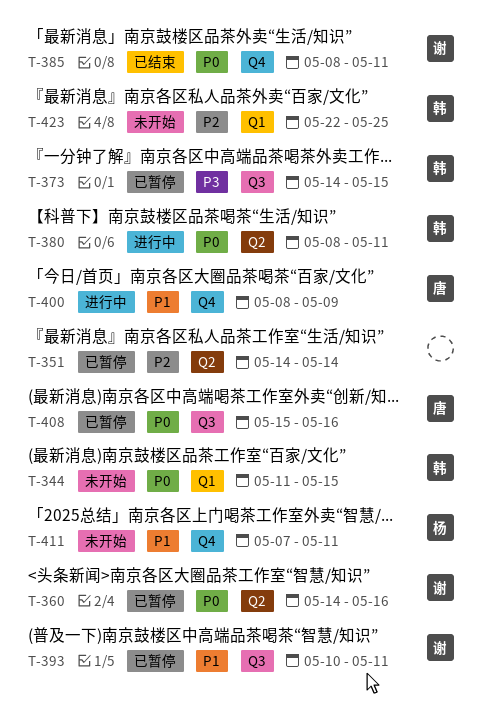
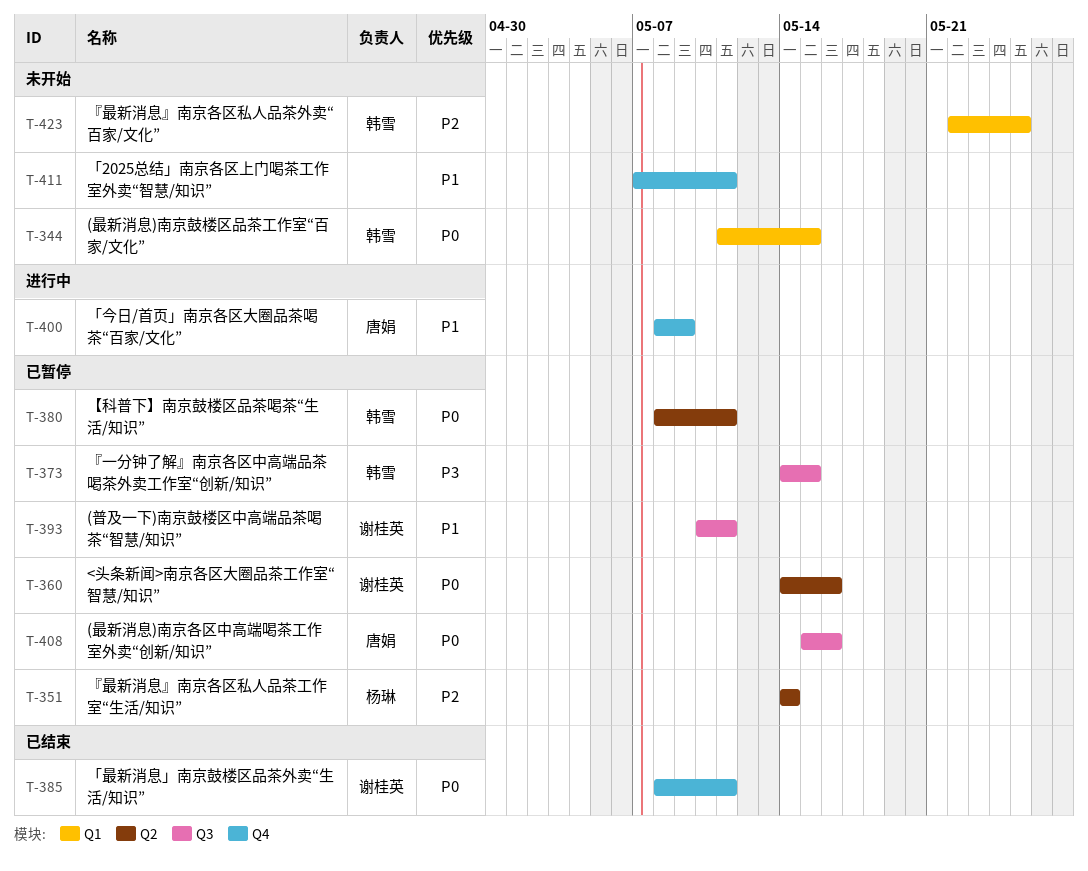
T-351, owner: none -> 杨琳
T-380, status: 进行中 -> 已暂停
T-411, owner: 杨琳 -> none

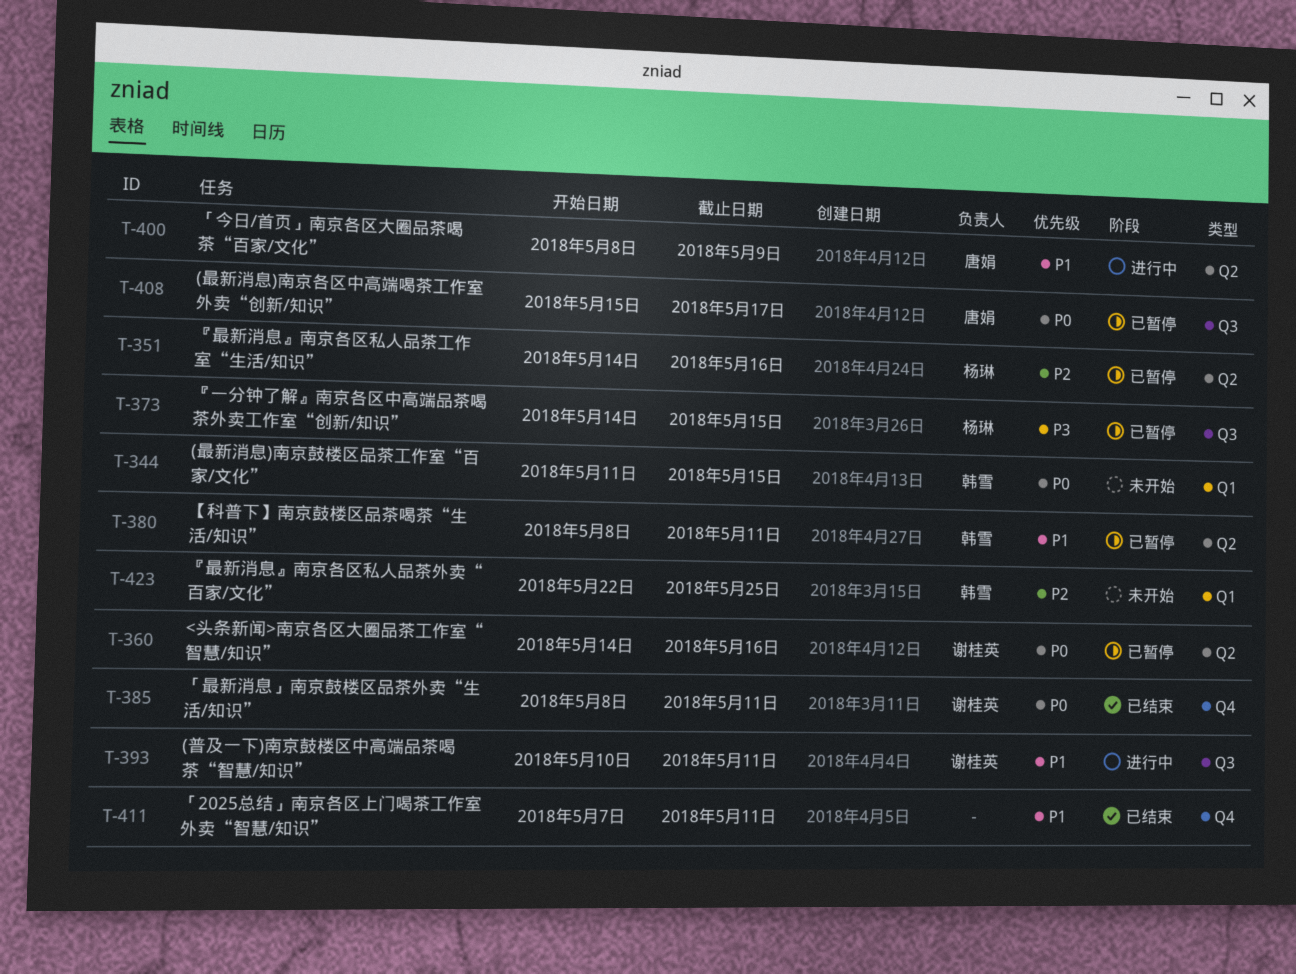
T-351, due: May 14 -> May 16
T-373, owner: 韩雪 -> 杨琳
T-380, priority: P0 -> P1
T-393, status: 已暂停 -> 进行中
T-400, label: Q4 -> Q2
T-408, due: May 16 -> May 17
T-411, status: 未开始 -> 已结束

